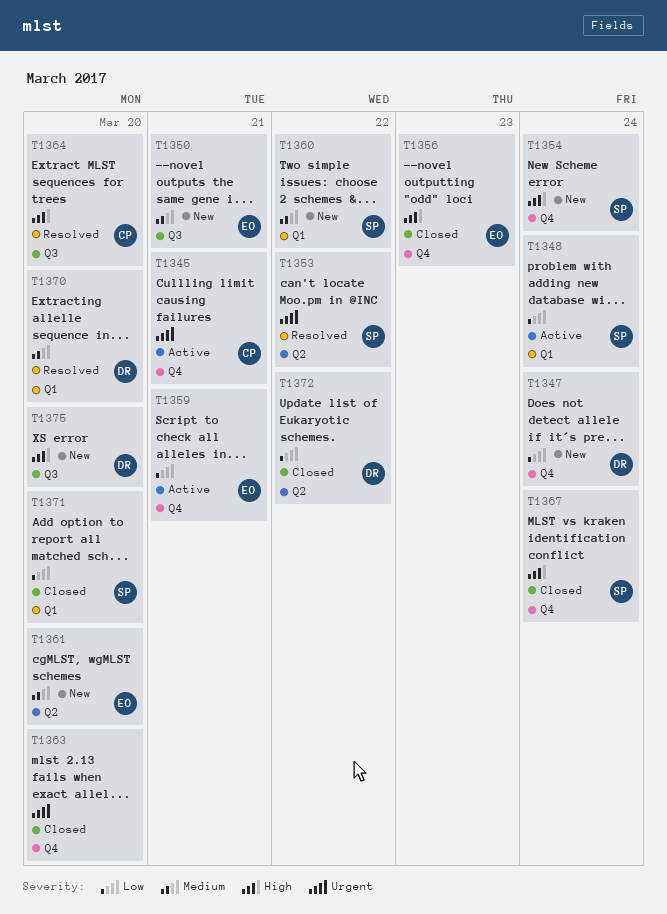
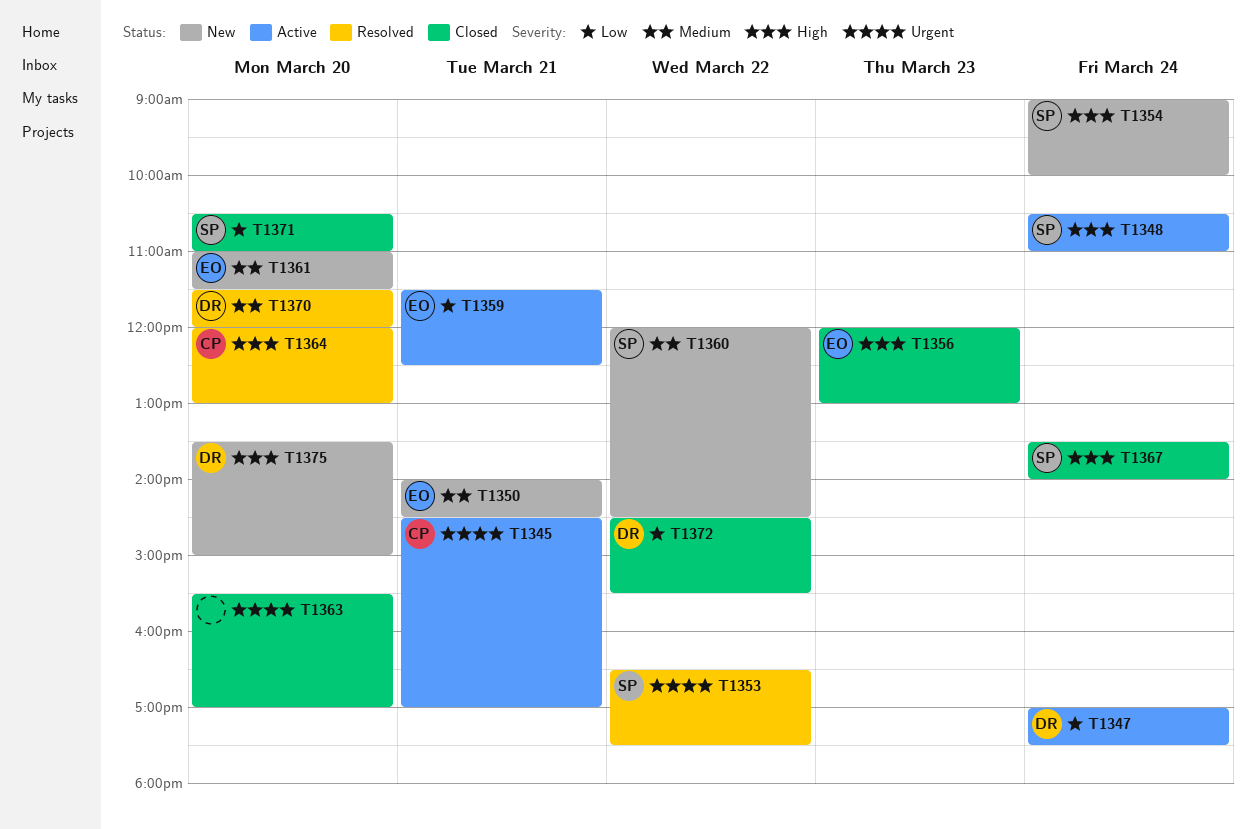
T1347, status: New -> Active
T1348, priority: Low -> High

